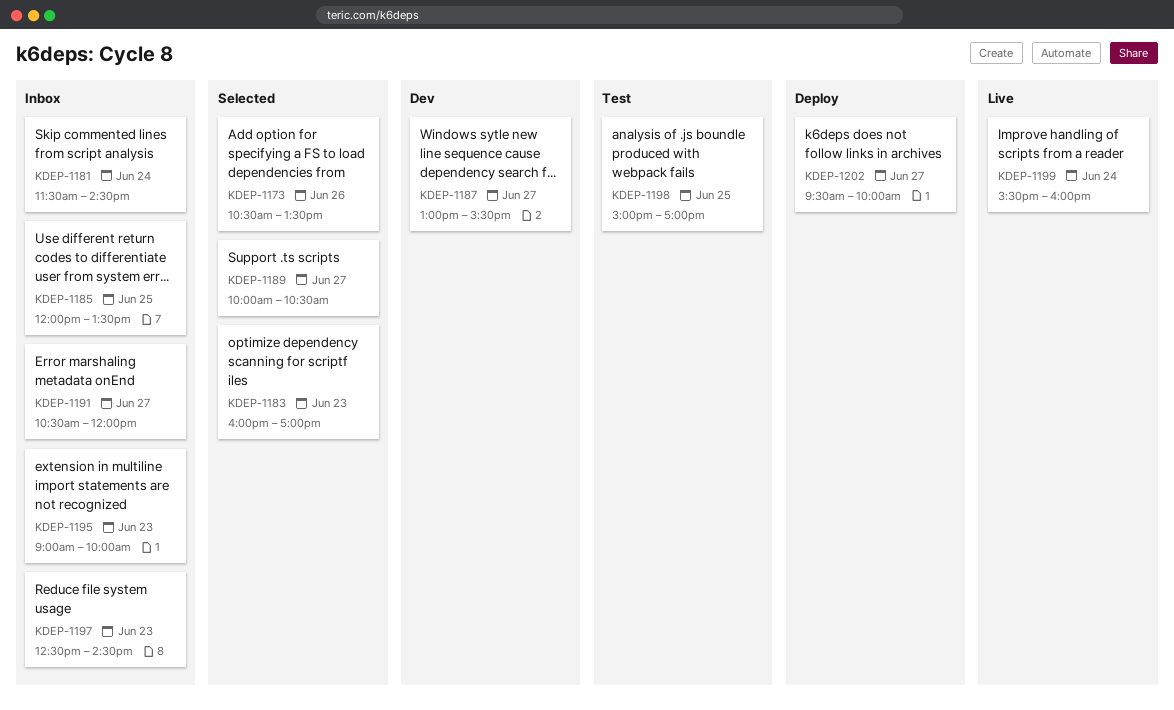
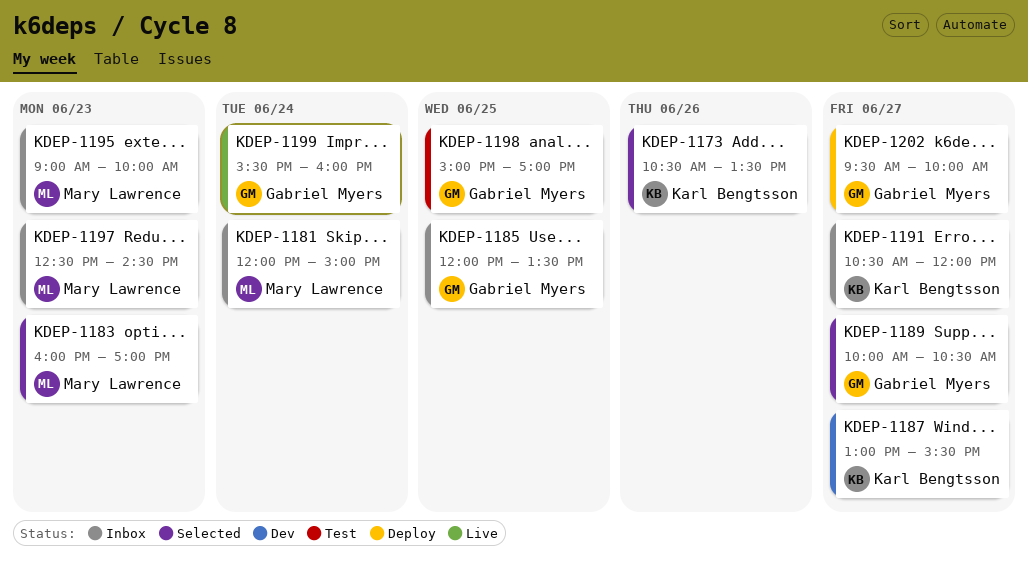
KDEP-1181, begins: 11:30 -> 12:00
KDEP-1181, ends: 14:30 -> 15:00

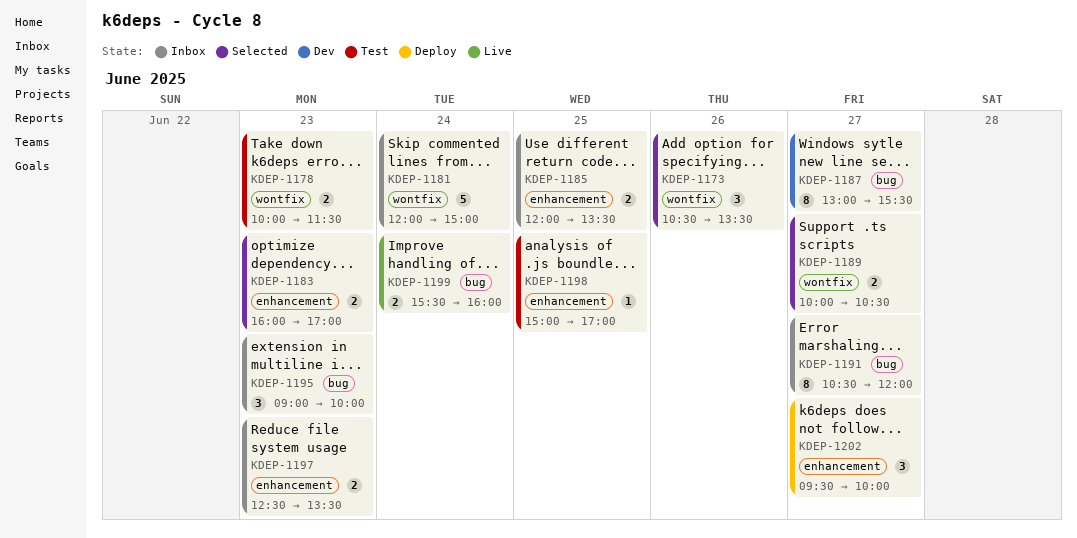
KDEP-1178: none -> present
KDEP-1197, ends: 14:30 -> 13:30

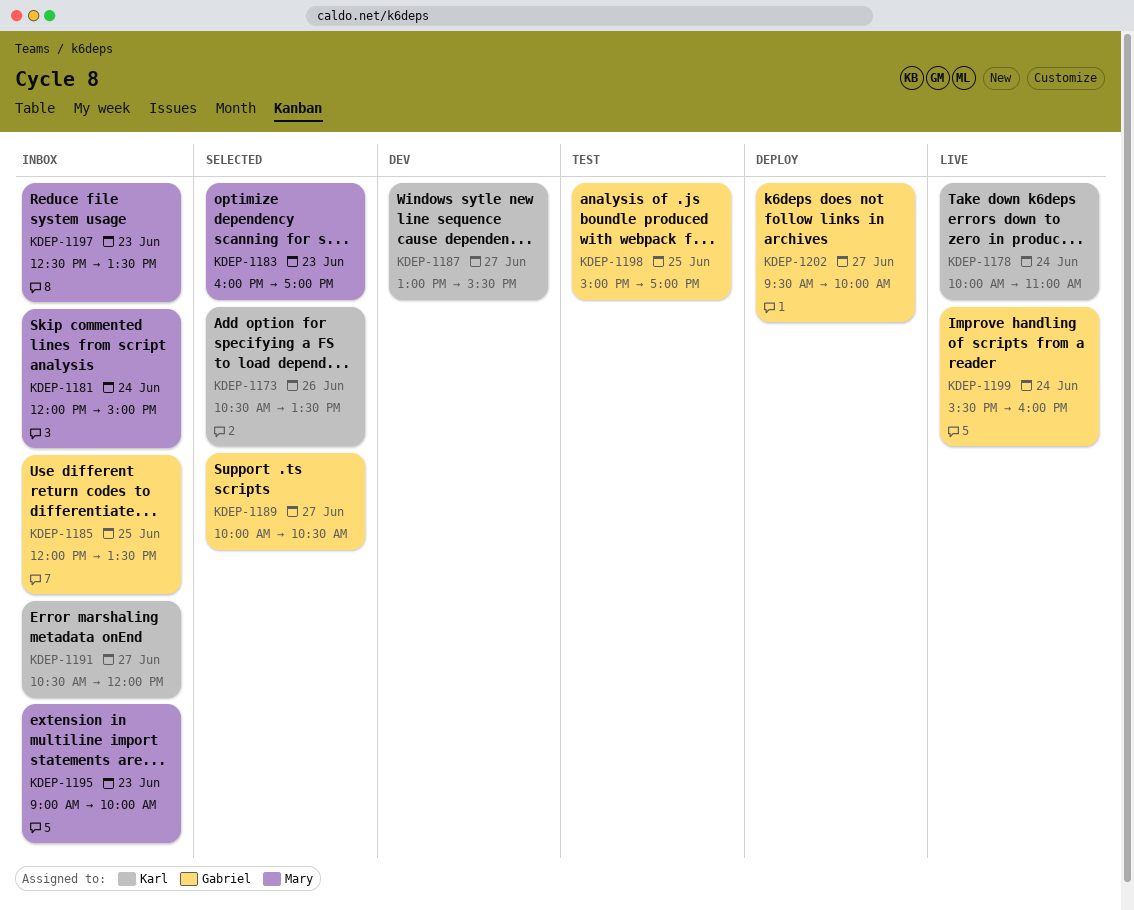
KDEP-1178, status: Test -> Live
KDEP-1178, day: Jun 23 -> Jun 24
KDEP-1178, ends: 11:30 -> 11:00

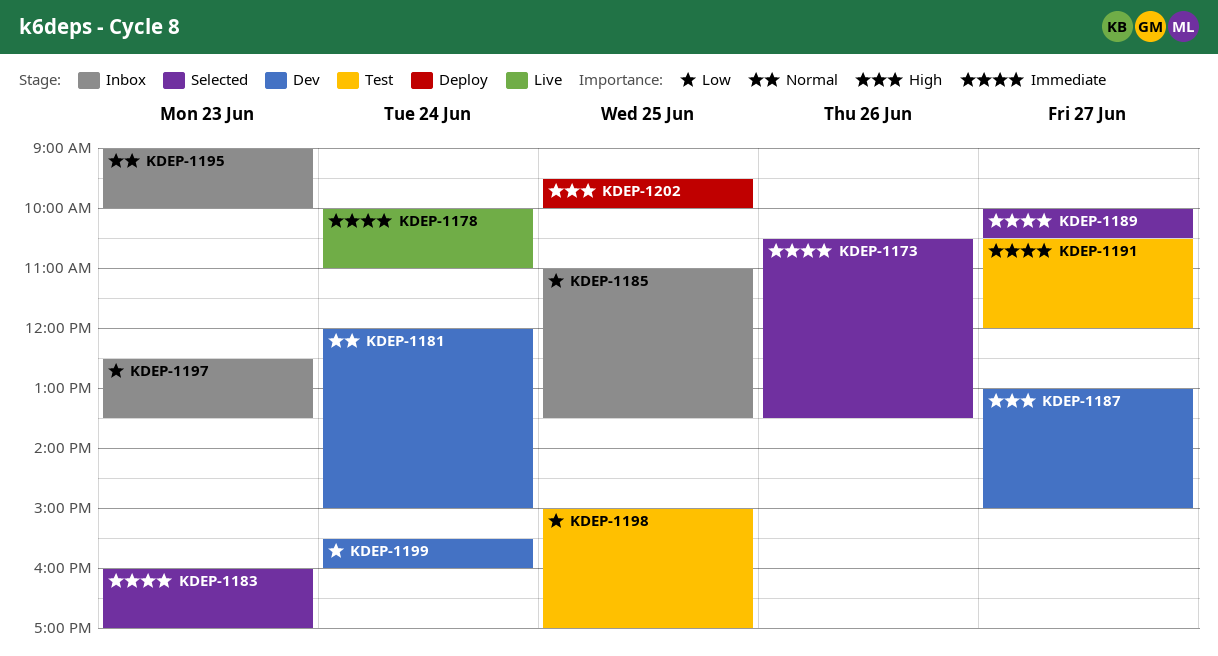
KDEP-1181, status: Inbox -> Dev
KDEP-1185, begins: 12:00 -> 11:00
KDEP-1187, ends: 15:30 -> 15:00
KDEP-1191, status: Inbox -> Test
KDEP-1199, status: Live -> Dev
KDEP-1202, day: Jun 27 -> Jun 25

